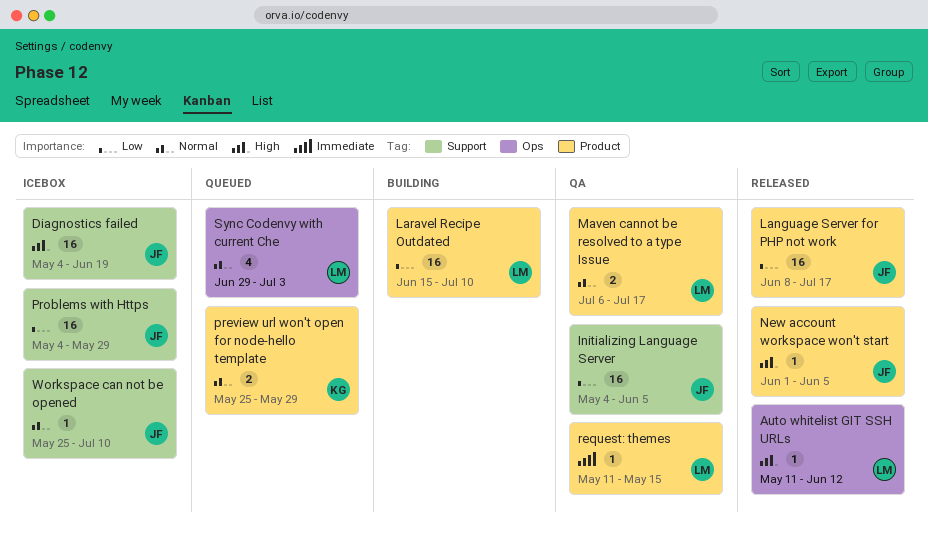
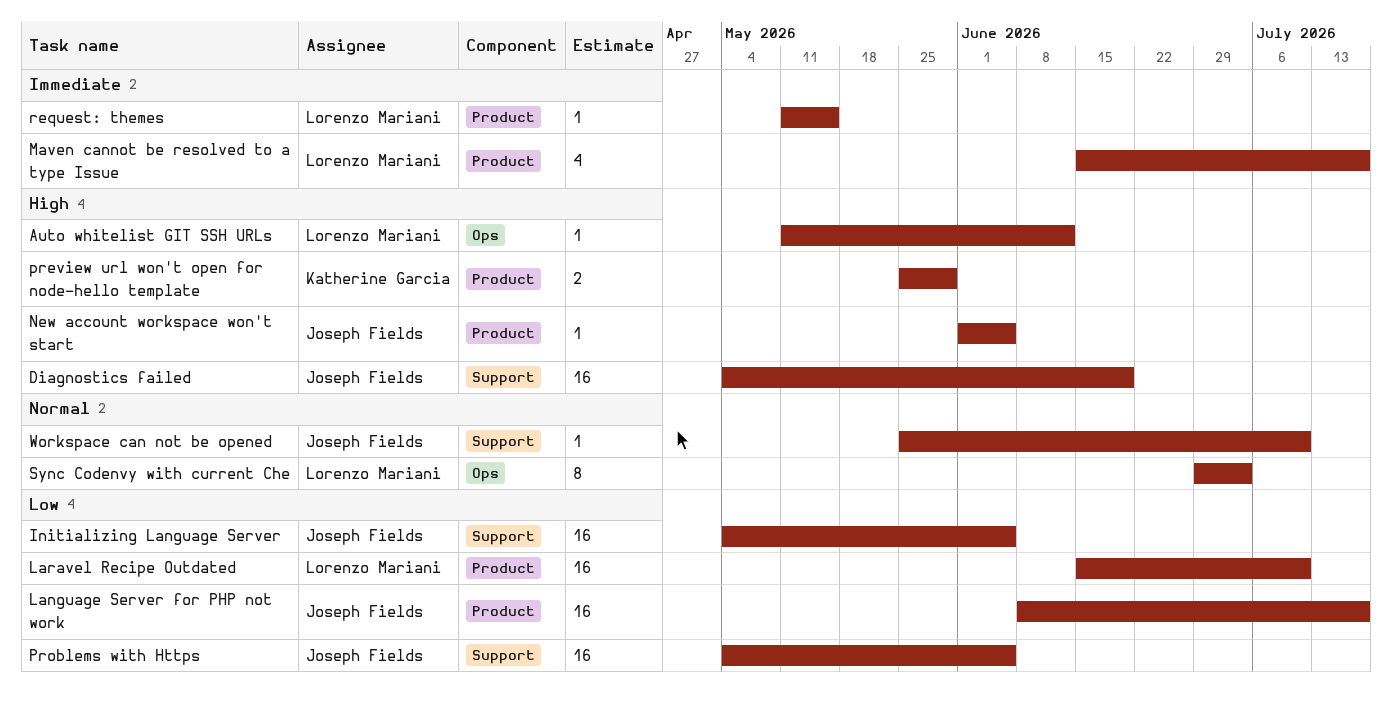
Maven cannot be resolved to a type Issue, priority: Normal -> Immediate
Maven cannot be resolved to a type Issue, estimate: 2 -> 4
Maven cannot be resolved to a type Issue, start: Jul 6 -> Jun 15
preview url won't open for node-hello template, priority: Normal -> High
Problems with Https, due: May 29 -> Jun 5
Sync Codenvy with current Che, estimate: 4 -> 8

